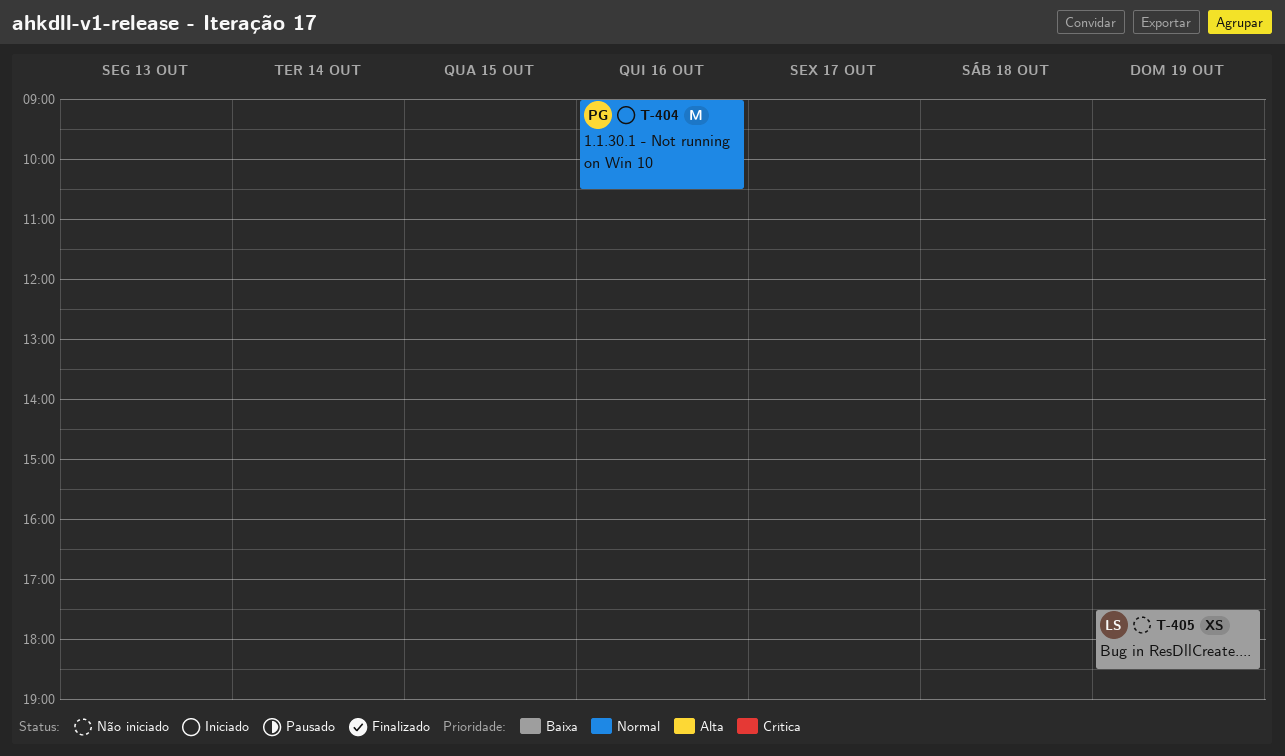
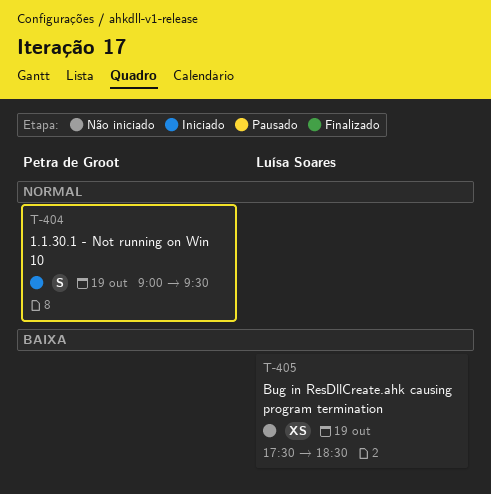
T-404, estimate: M -> S
T-404, day: Oct 16 -> Oct 19
T-404, ends: 10:30 -> 09:30

